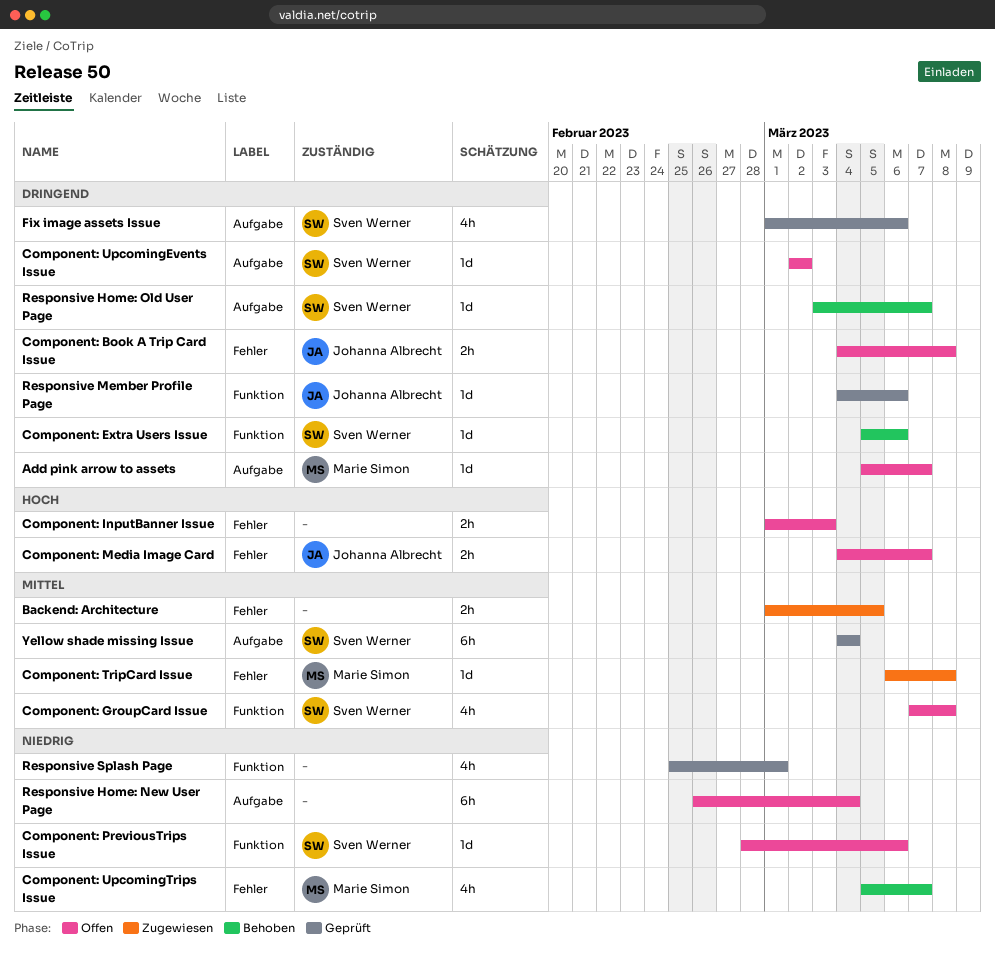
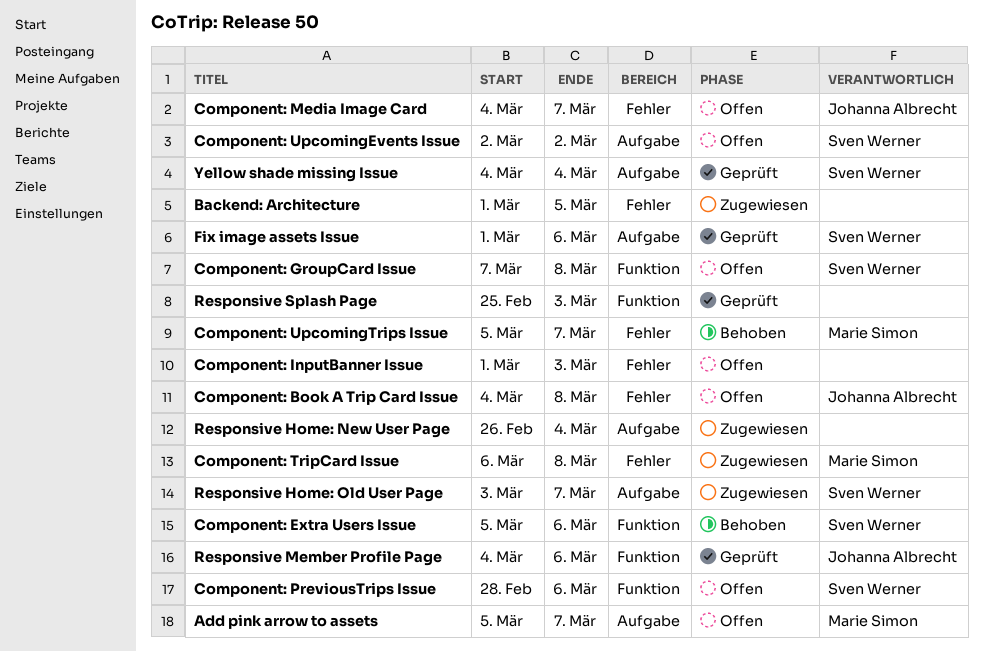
Responsive Home: New User Page, status: Offen -> Zugewiesen
Responsive Home: Old User Page, status: Behoben -> Zugewiesen
Responsive Splash Page, due: Mar 1 -> Mar 3

